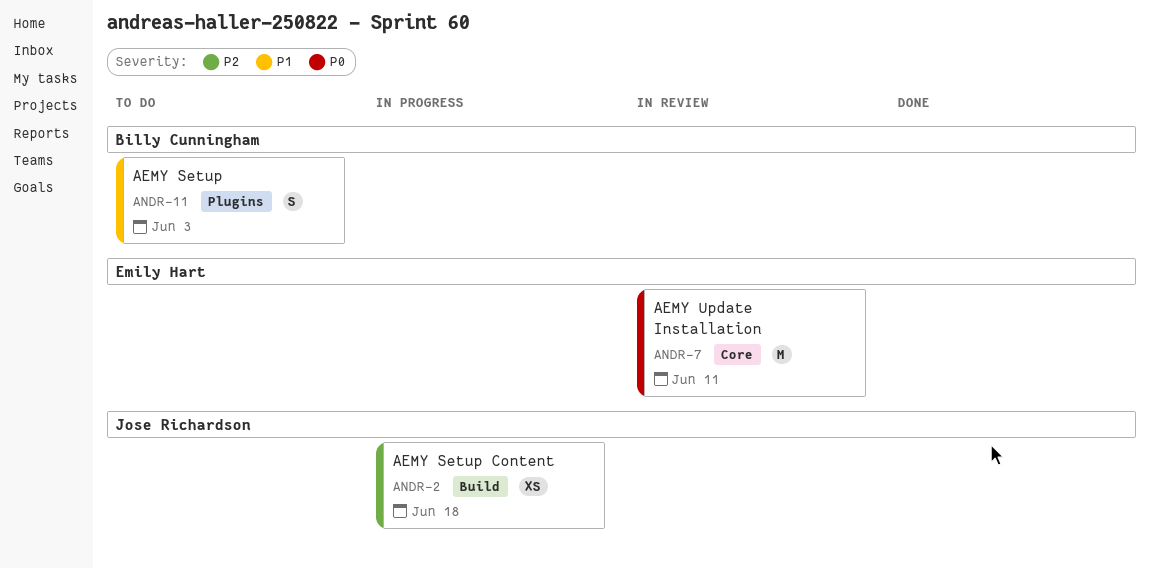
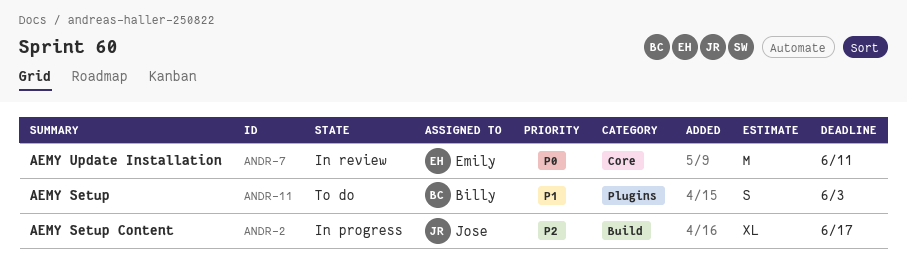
ANDR-2, estimate: XS -> XL
ANDR-2, due: Jun 18 -> Jun 17

